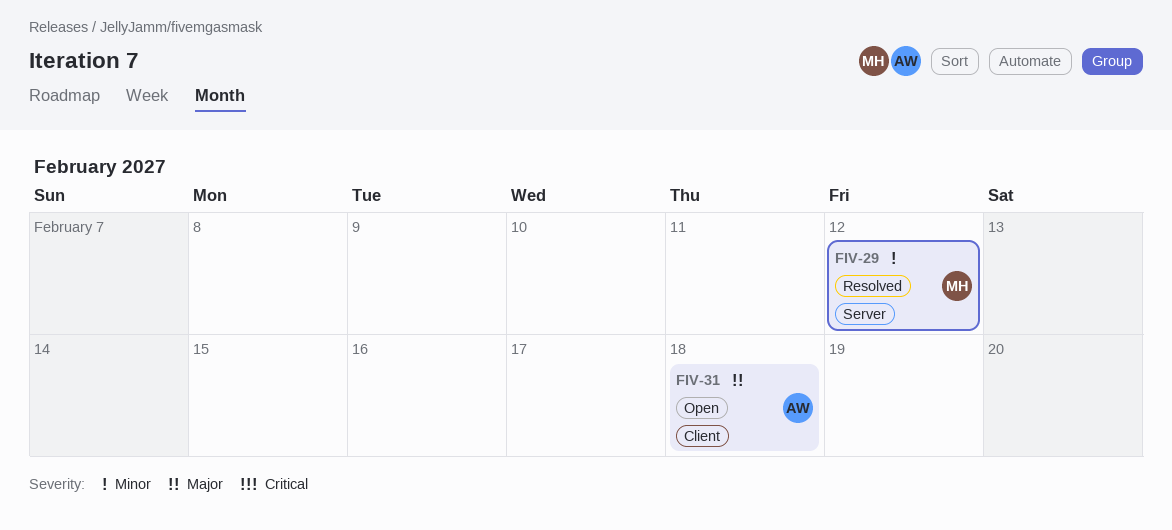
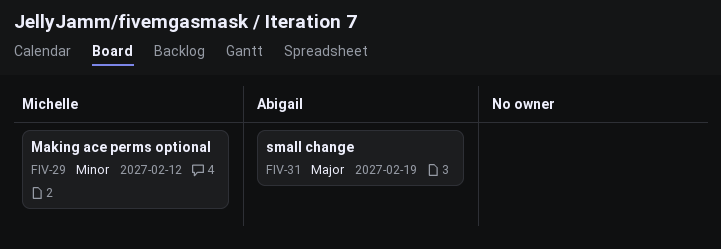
FIV-31, due: Feb 18 -> Feb 19

